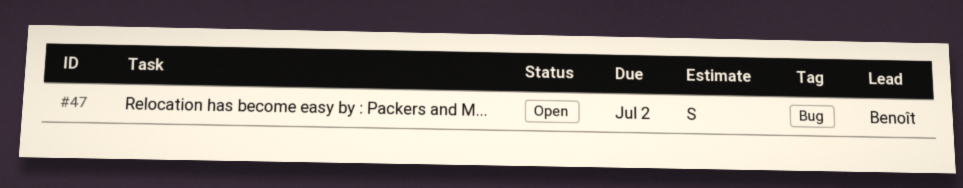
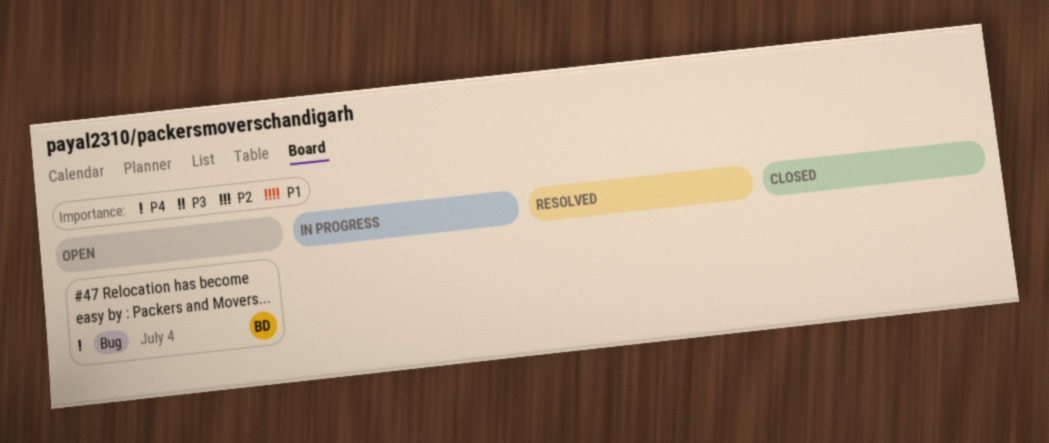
#47, due: Jul 2 -> Jul 4

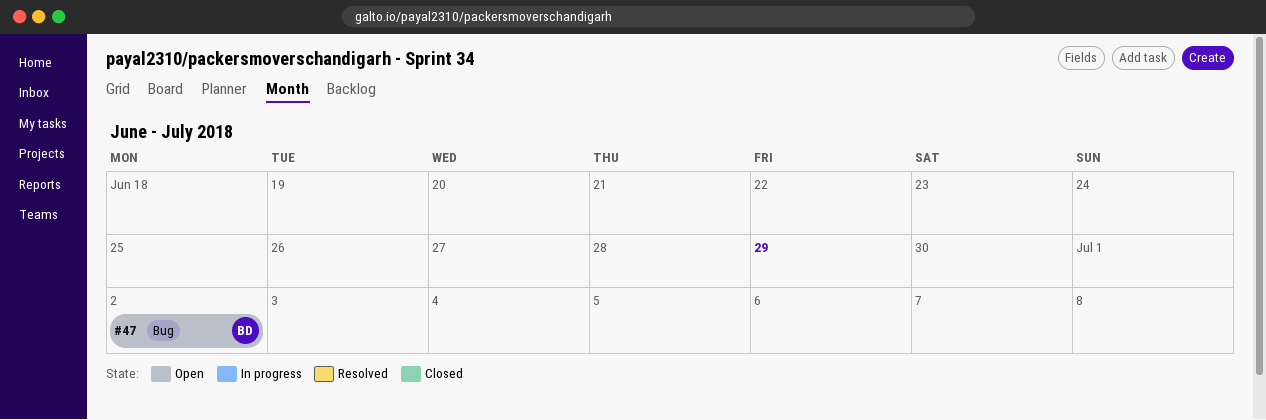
#47, due: Jul 4 -> Jul 2

